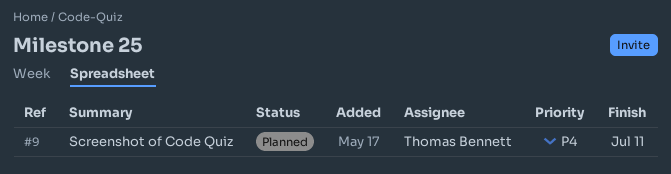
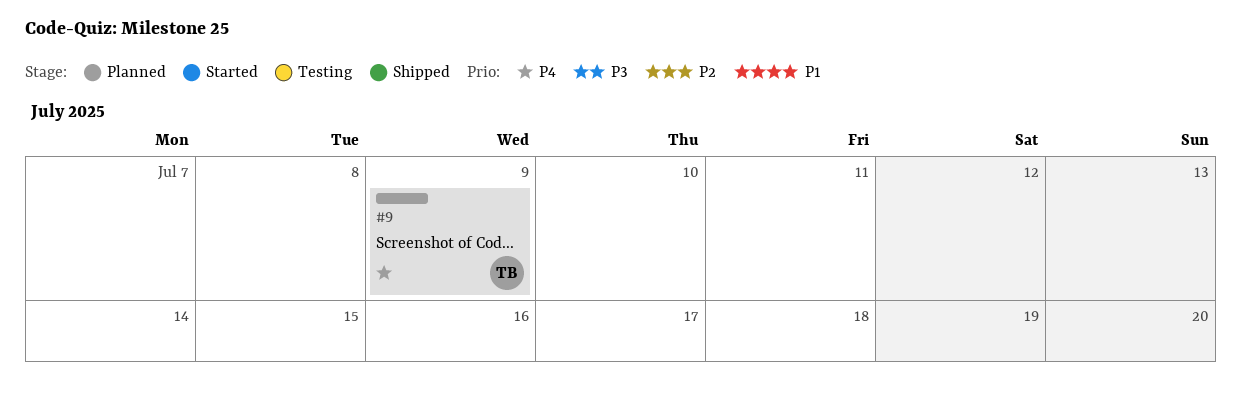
#9, due: Jul 11 -> Jul 9

